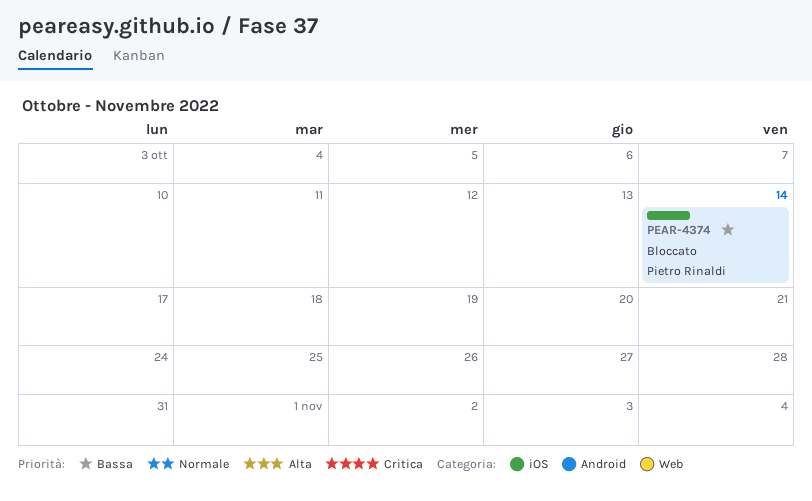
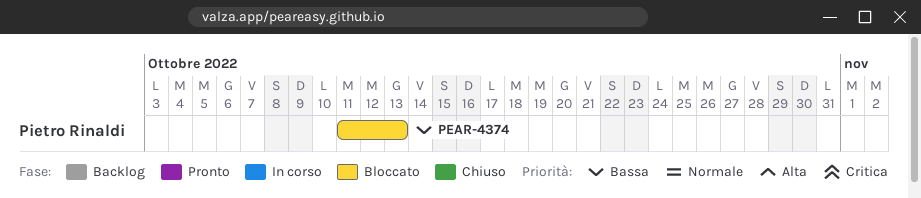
PEAR-4374, due: Oct 14 -> Oct 13

